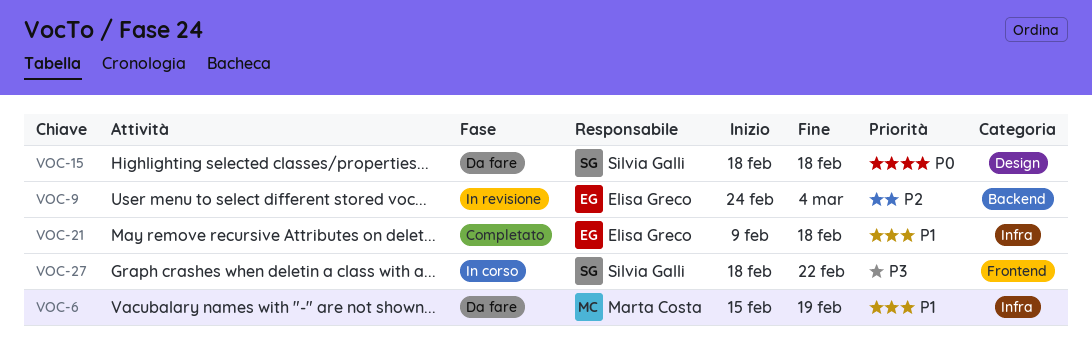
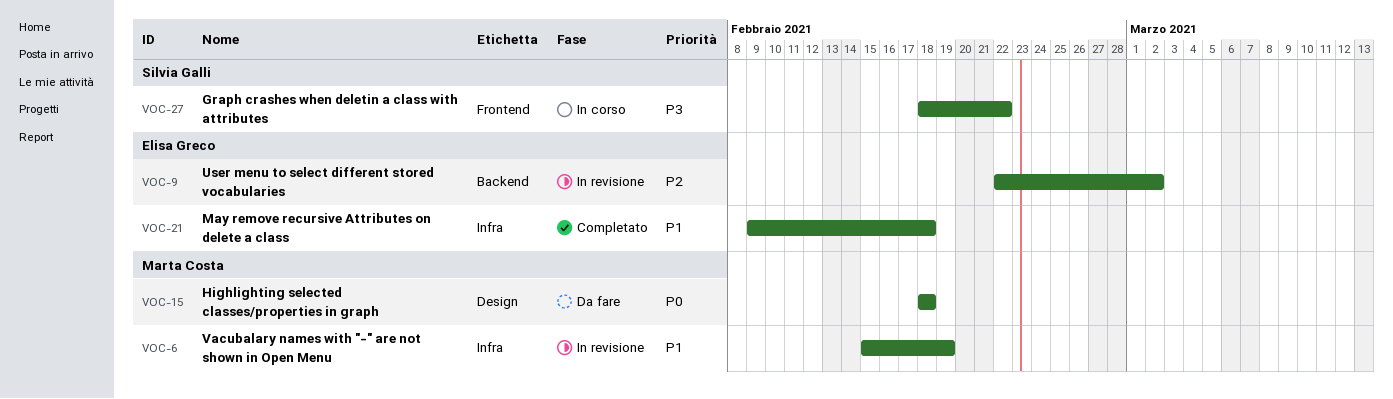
VOC-6, status: Da fare -> In revisione
VOC-9, start: Feb 24 -> Feb 22
VOC-9, due: Mar 4 -> Mar 2
VOC-15, owner: Silvia Galli -> Marta Costa

